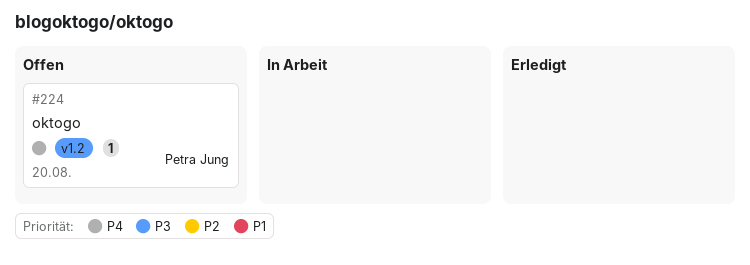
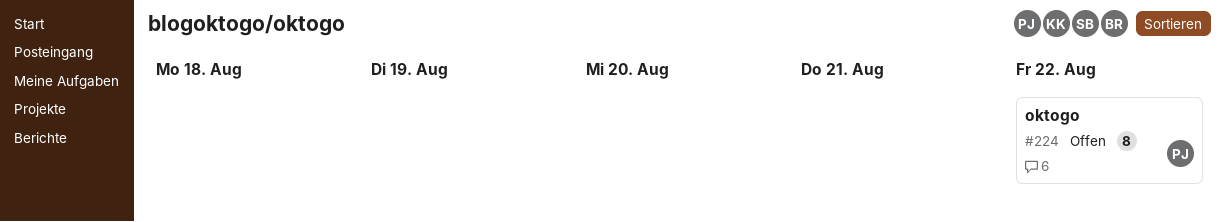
#224, estimate: 1 -> 8
#224, due: Aug 20 -> Aug 22

